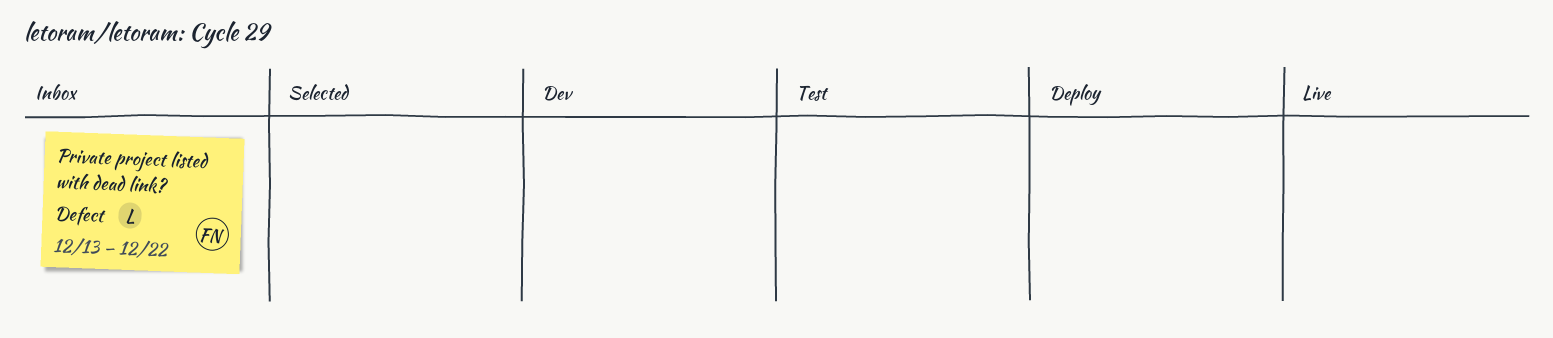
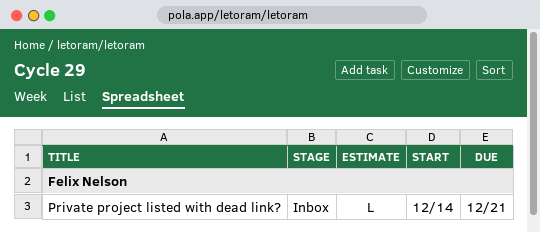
Private project listed with dead link?, start: Dec 13 -> Dec 14
Private project listed with dead link?, due: Dec 22 -> Dec 21

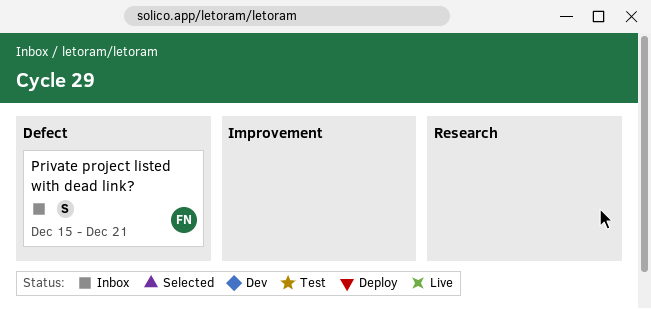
Private project listed with dead link?, estimate: L -> S
Private project listed with dead link?, start: Dec 14 -> Dec 15

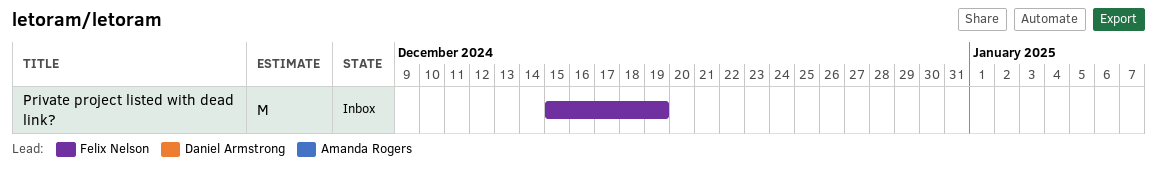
Private project listed with dead link?, estimate: S -> M
Private project listed with dead link?, due: Dec 21 -> Dec 19

